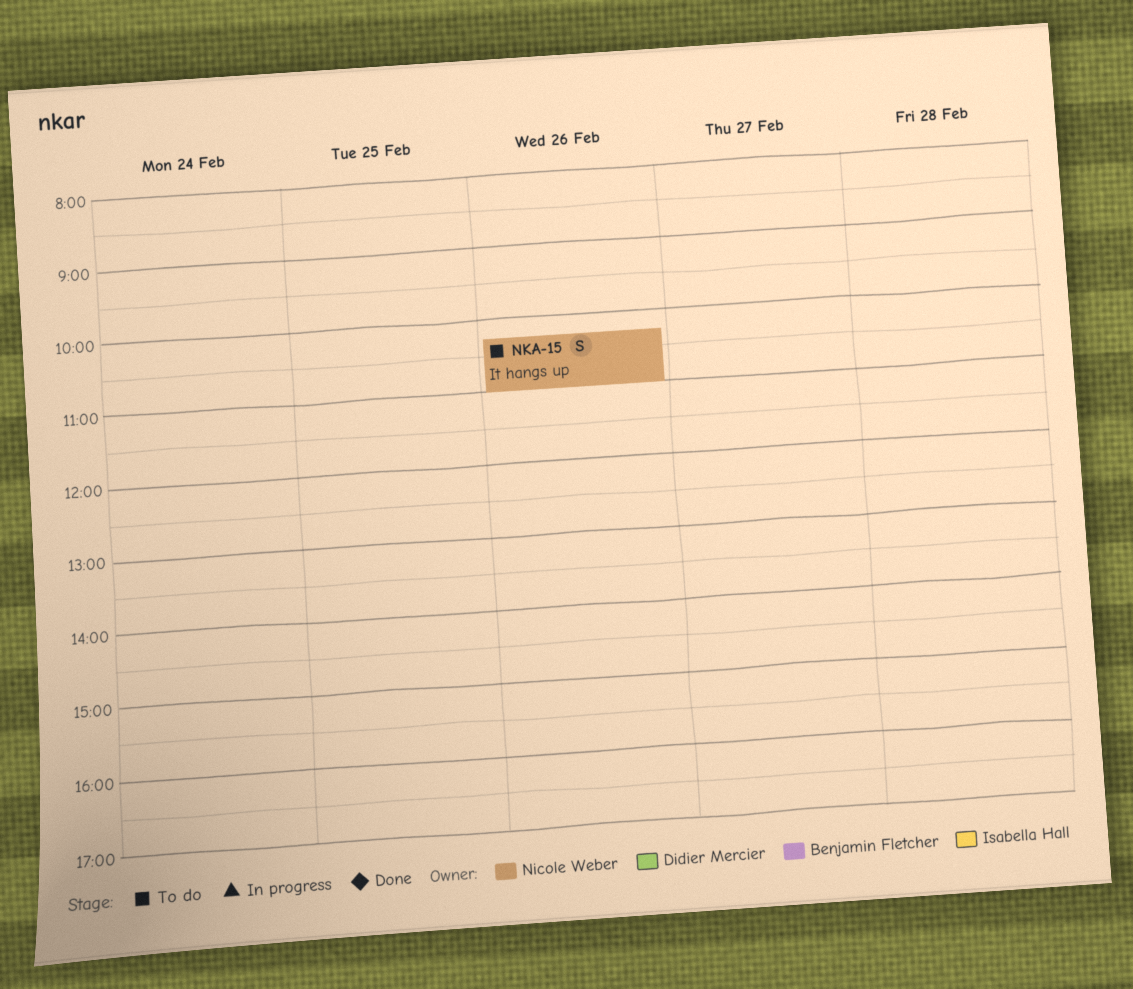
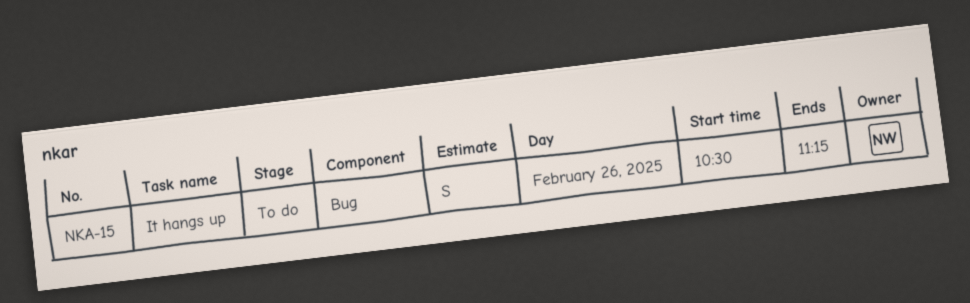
NKA-15, begins: 10:15 -> 10:30
NKA-15, ends: 11:00 -> 11:15

